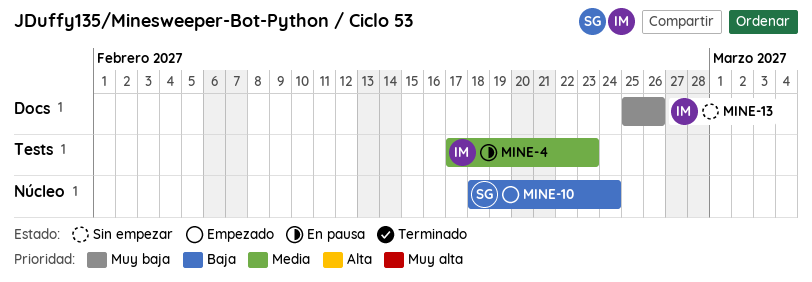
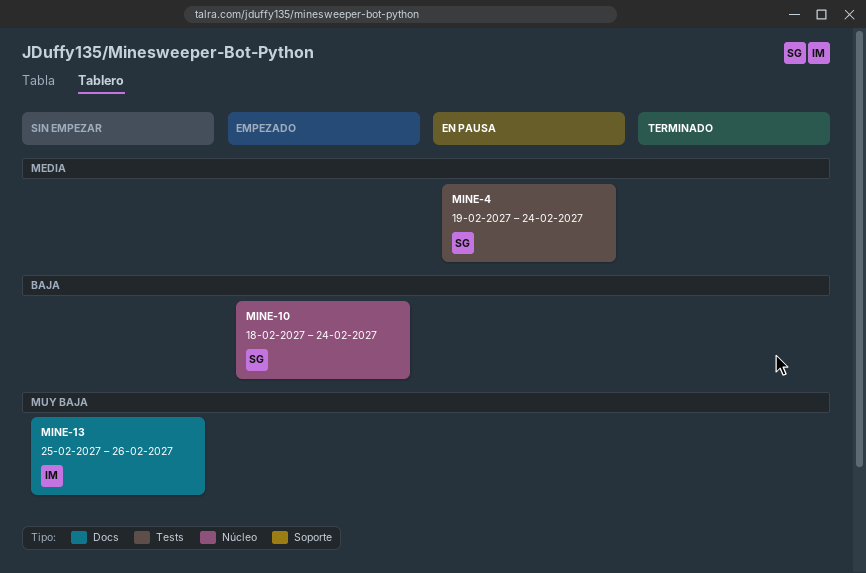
MINE-4, owner: IM -> SG
MINE-4, start: Feb 17 -> Feb 19
MINE-4, due: Feb 23 -> Feb 24

